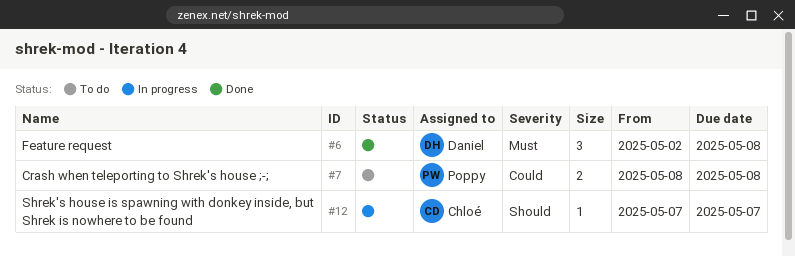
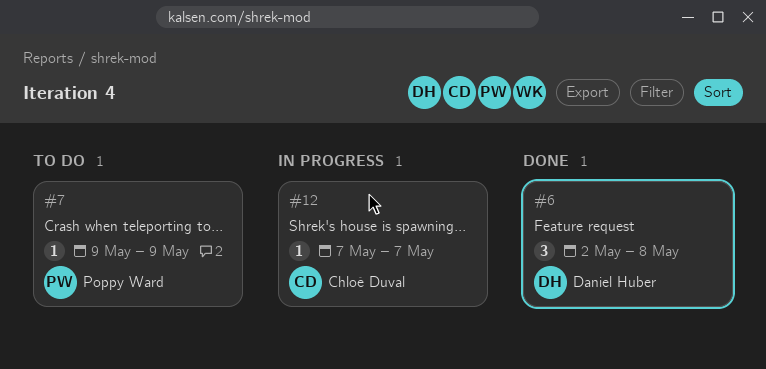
#7, estimate: 2 -> 1
#7, start: May 8 -> May 9
#7, due: May 8 -> May 9

